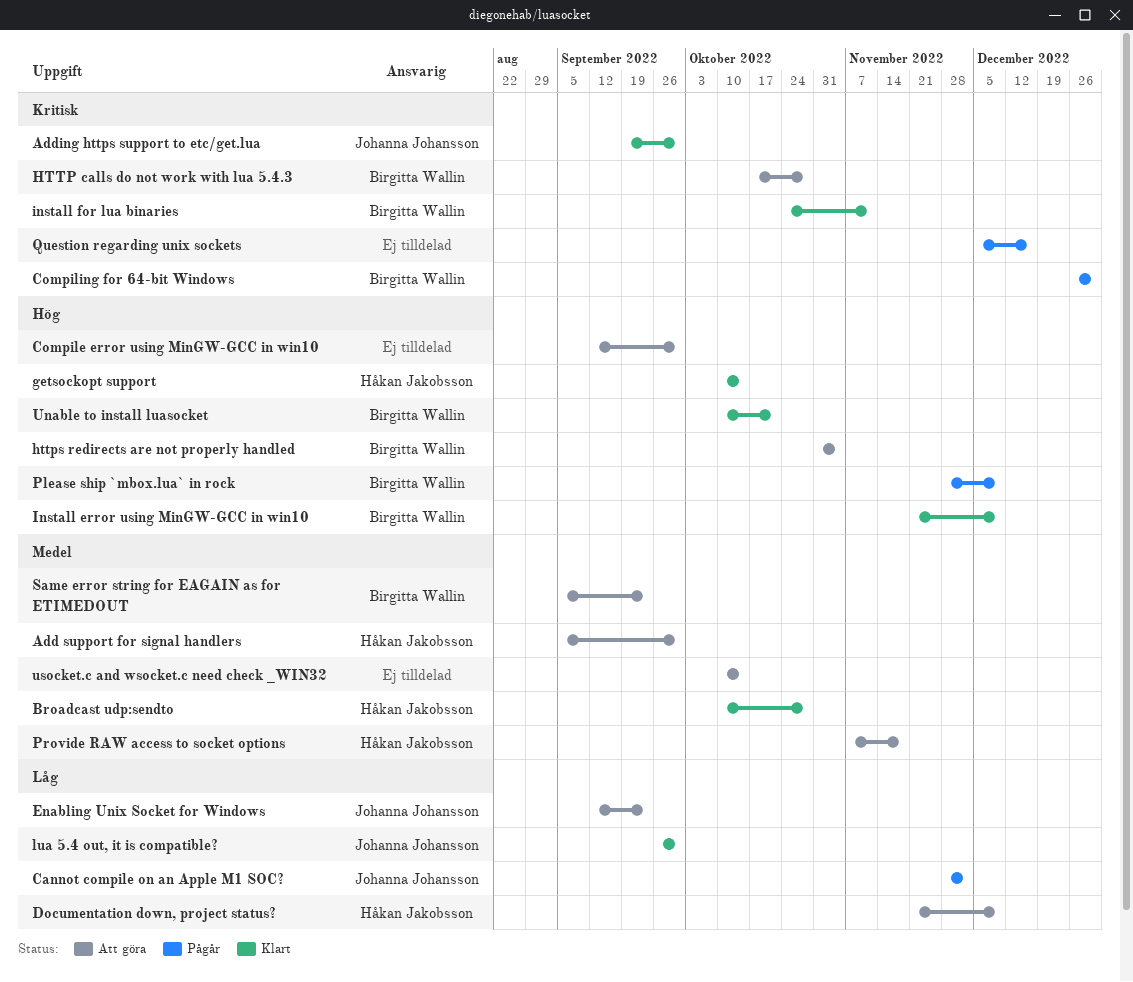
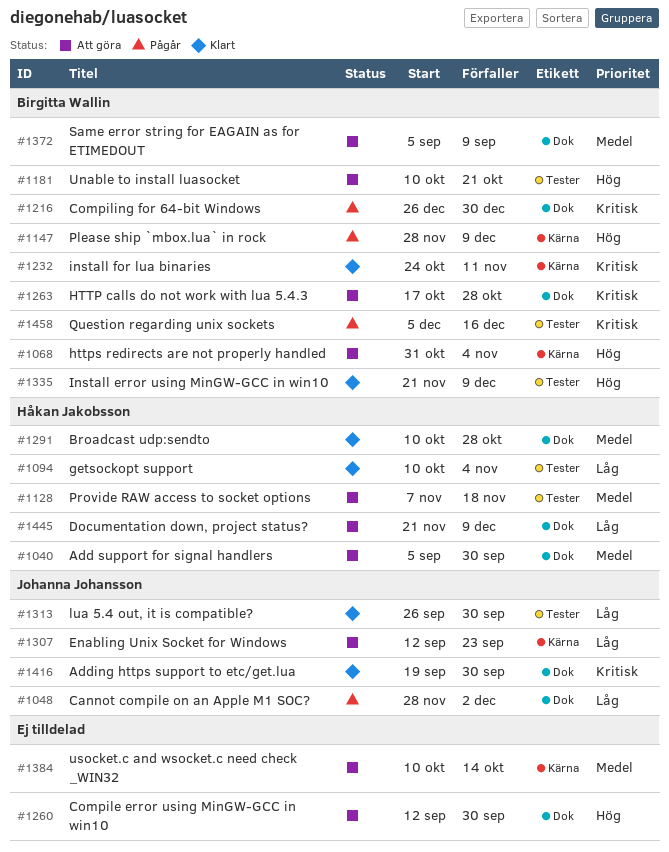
getsockopt support, priority: Hög -> Låg
getsockopt support, due: Oct 14 -> Nov 4
Question regarding unix sockets, owner: none -> Birgitta Wallin
Same error string for EAGAIN as for ETIMEDOUT, due: Sep 23 -> Sep 9
Unable to install luasocket, status: Klart -> Att göra

